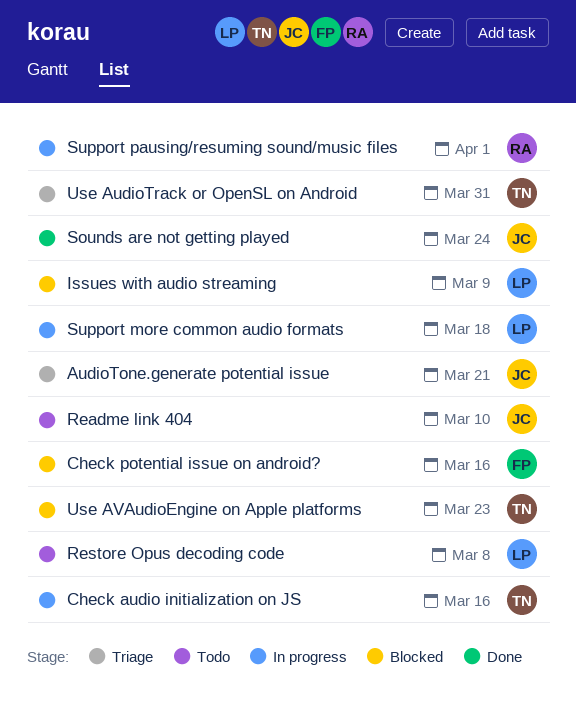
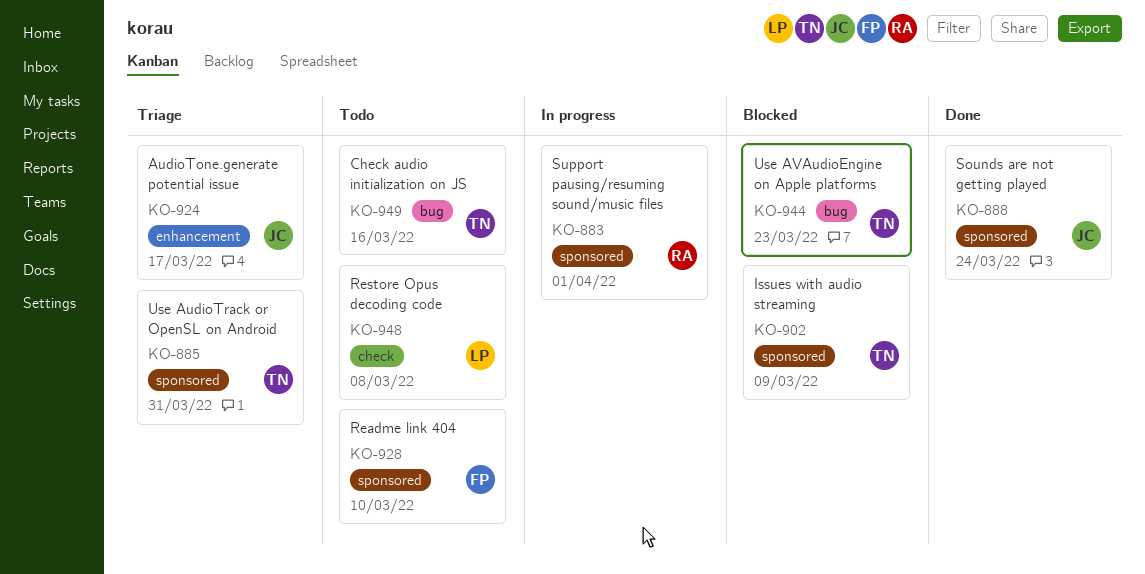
AudioTone.generate potential issue, due: Mar 21 -> Mar 17
Check audio initialization on JS, status: In progress -> Todo
Check potential issue on android?: present -> none
Issues with audio streaming, owner: LP -> TN
Readme link 404, owner: JC -> FP
Support more common audio formats: present -> none

